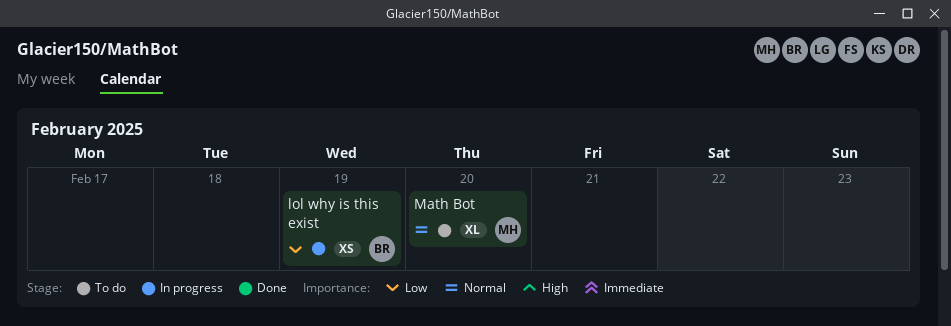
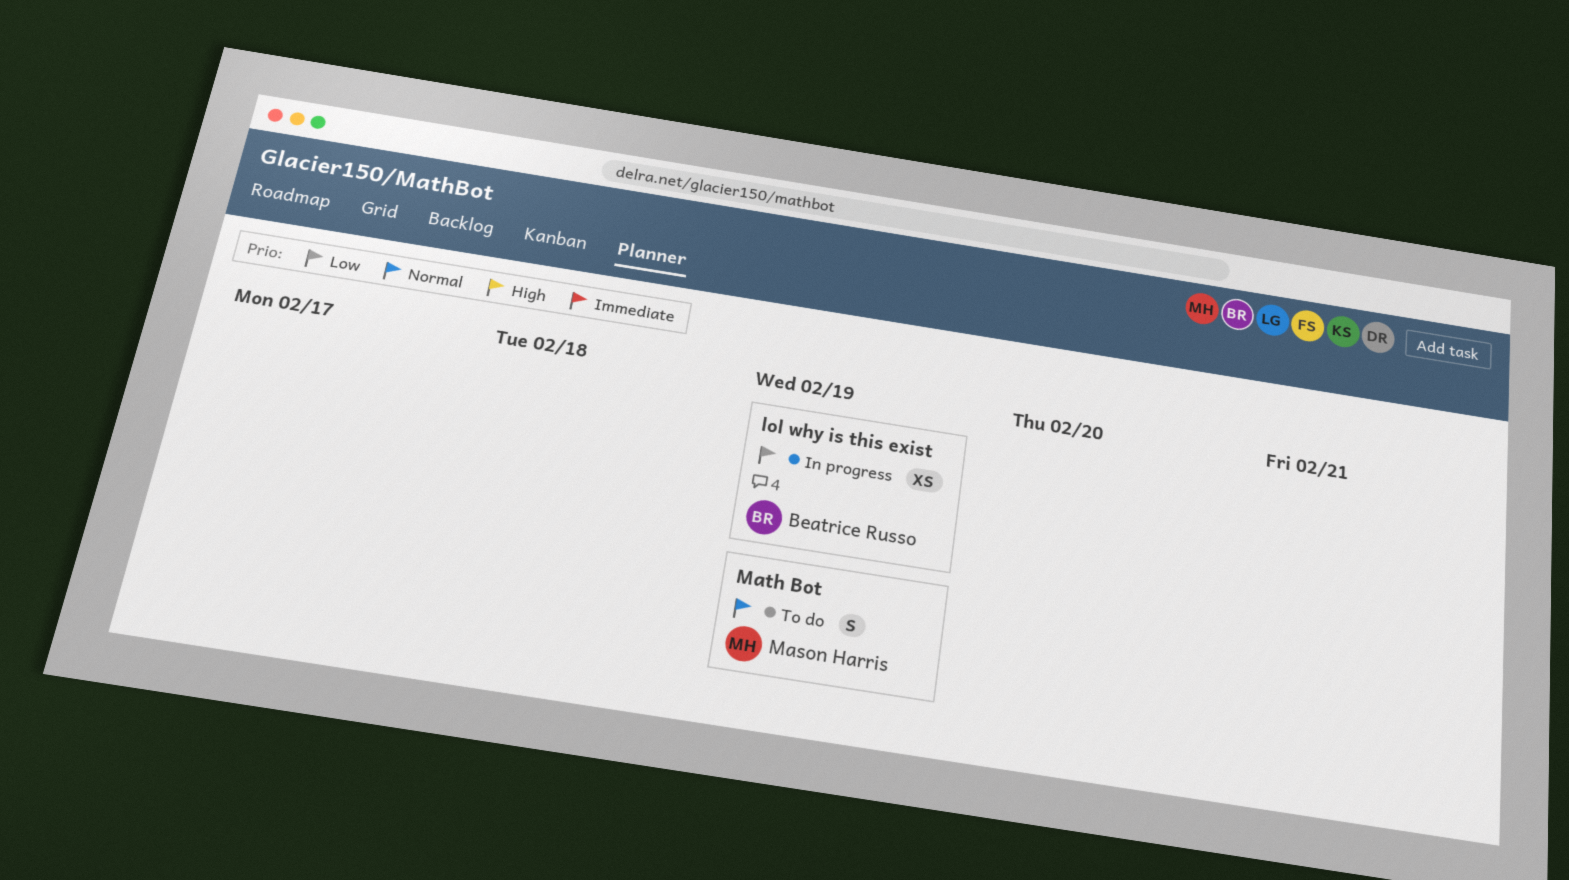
Math Bot, estimate: XL -> S
Math Bot, due: Feb 20 -> Feb 19

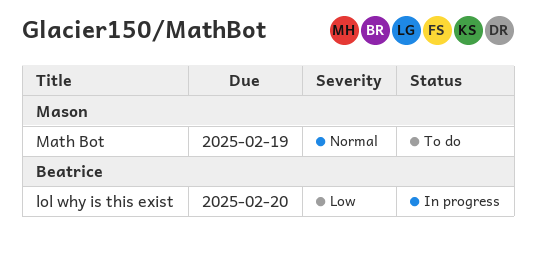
lol why is this exist, due: Feb 19 -> Feb 20

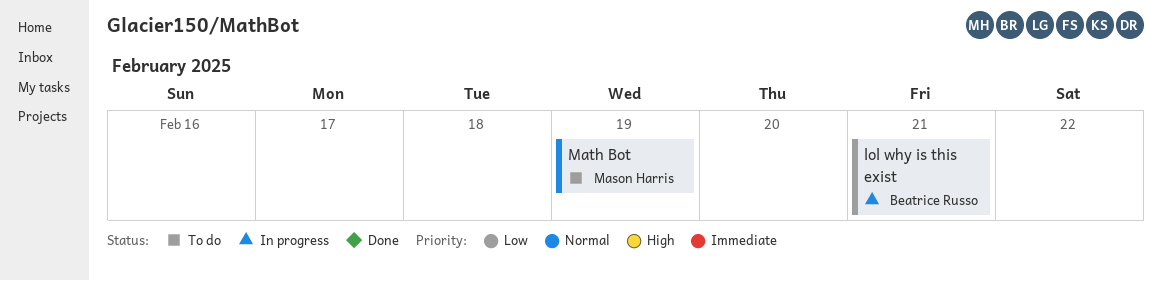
lol why is this exist, due: Feb 20 -> Feb 21

